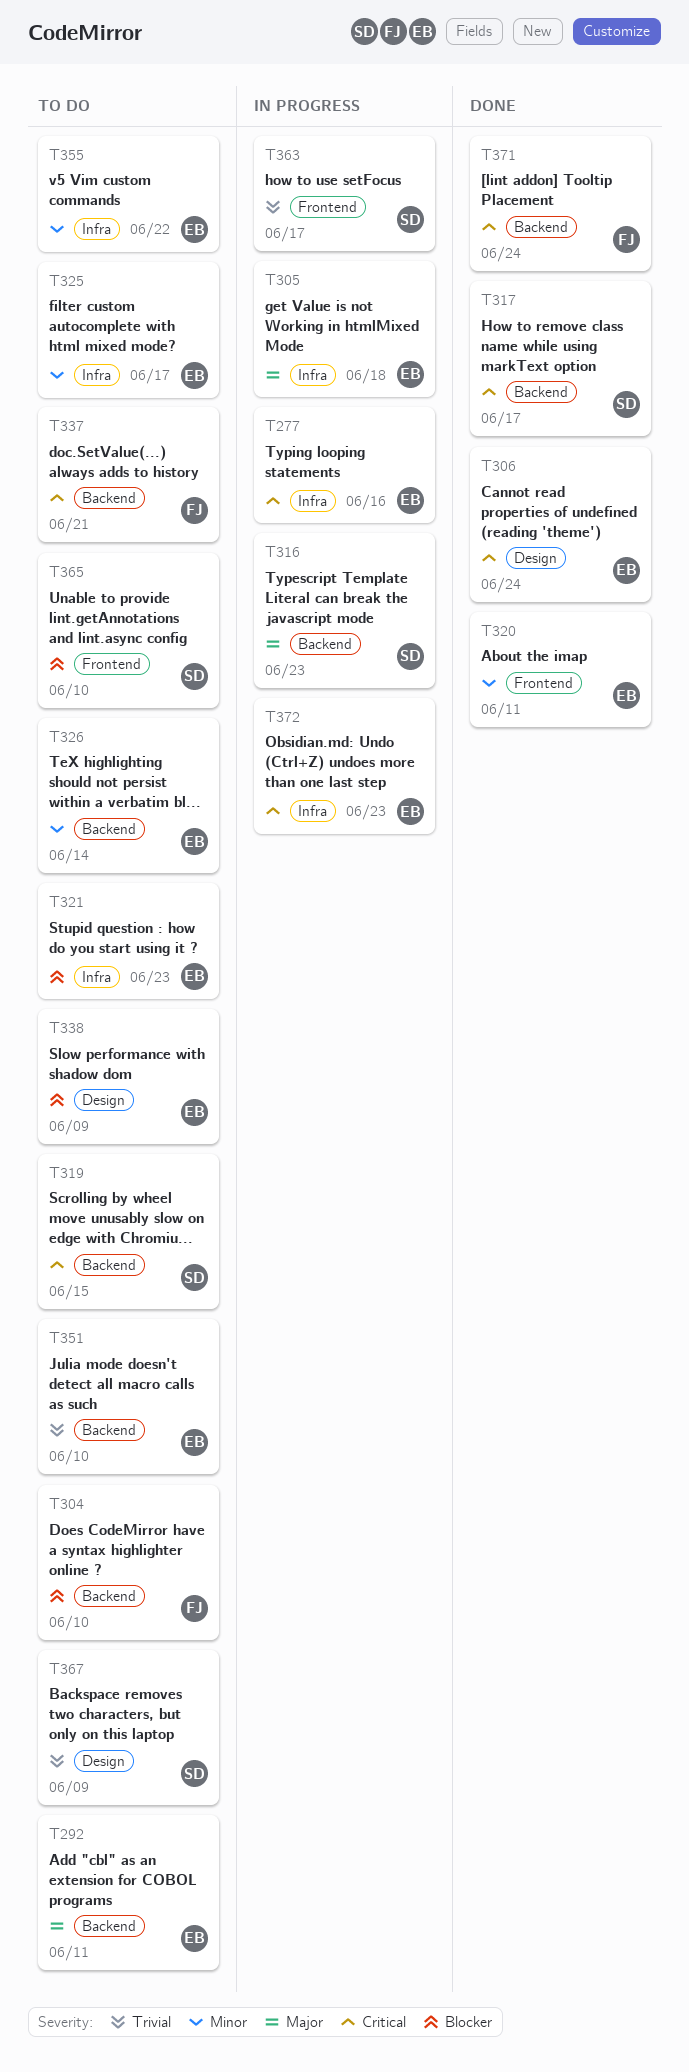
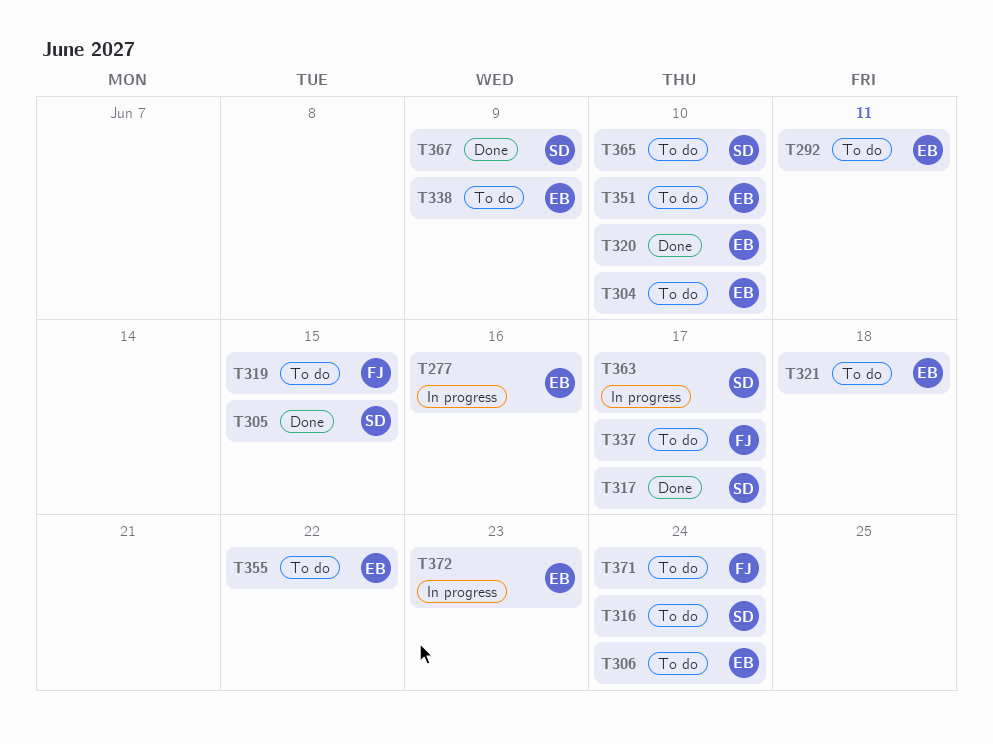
T304, owner: FJ -> EB
T305, status: In progress -> Done
T305, owner: EB -> SD
T305, due: Jun 18 -> Jun 15
T306, status: Done -> To do
T316, status: In progress -> To do
T316, due: Jun 23 -> Jun 24
T319, owner: SD -> FJ
T320, due: Jun 11 -> Jun 10
T321, due: Jun 23 -> Jun 18
T325: present -> none
T326: present -> none
T337, due: Jun 21 -> Jun 17
T367, status: To do -> Done
T371, status: Done -> To do

